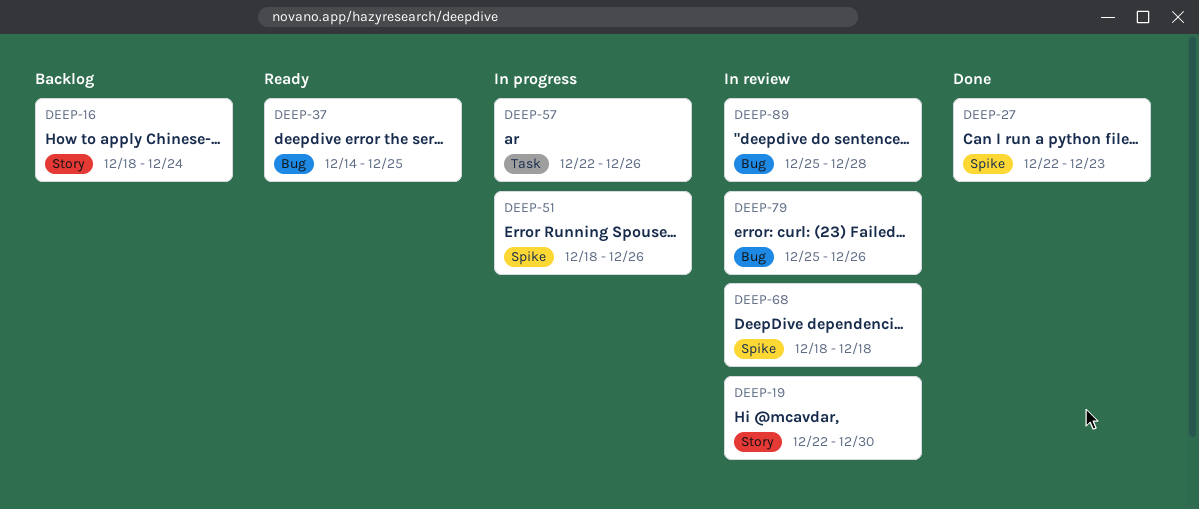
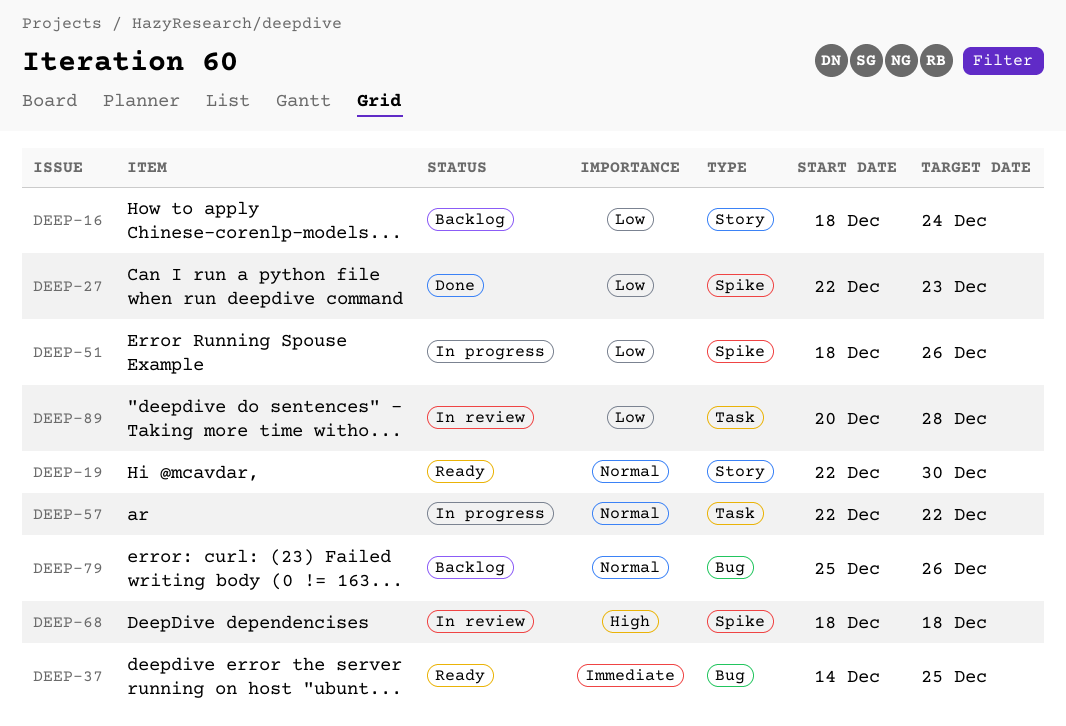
DEEP-19, status: In review -> Ready
DEEP-57, due: Dec 26 -> Dec 22
DEEP-79, status: In review -> Backlog
DEEP-89, label: Bug -> Task
DEEP-89, start: Dec 25 -> Dec 20

